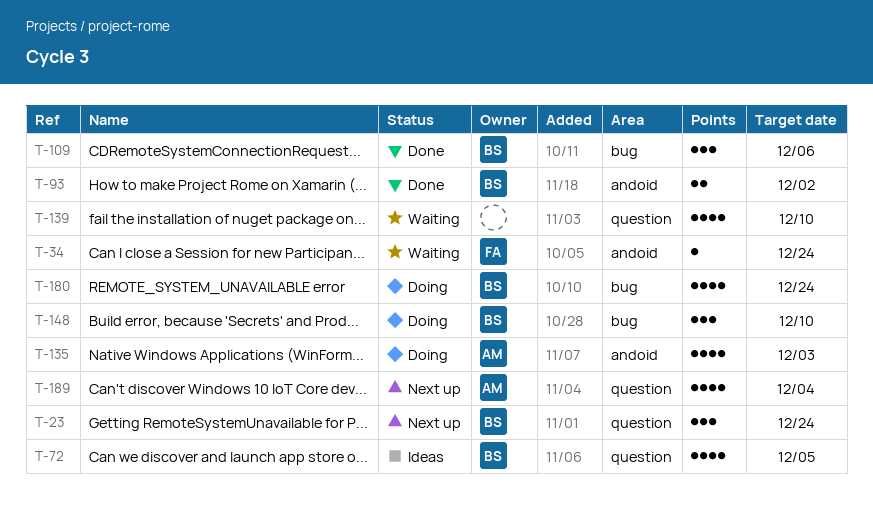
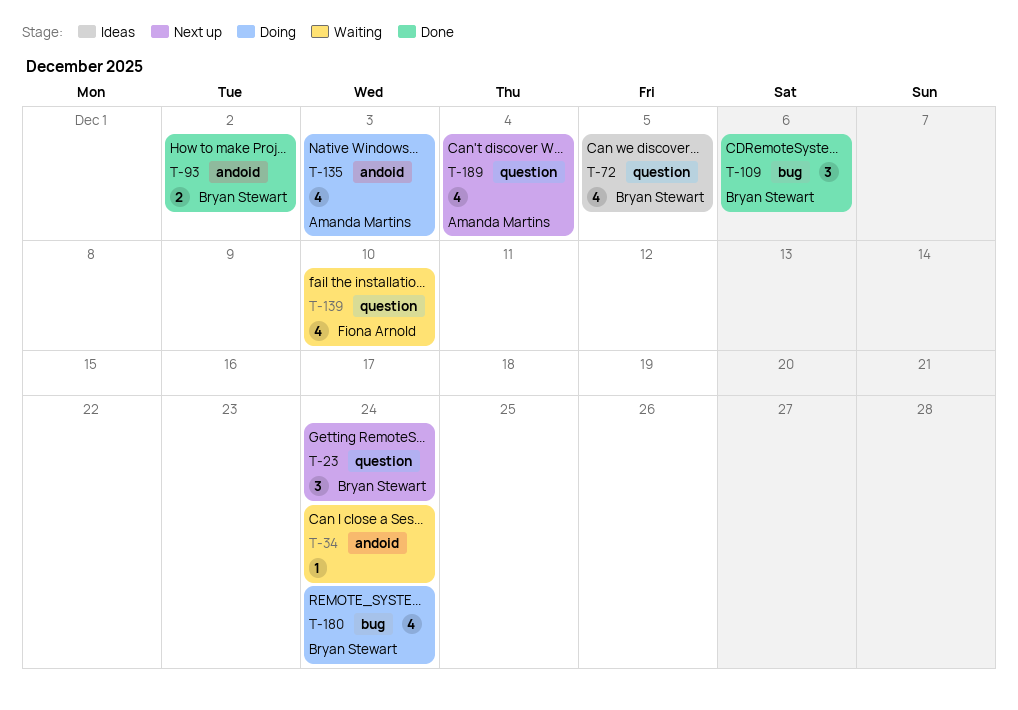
T-34, owner: Fiona Arnold -> none
T-139, owner: none -> Fiona Arnold
T-148: present -> none

